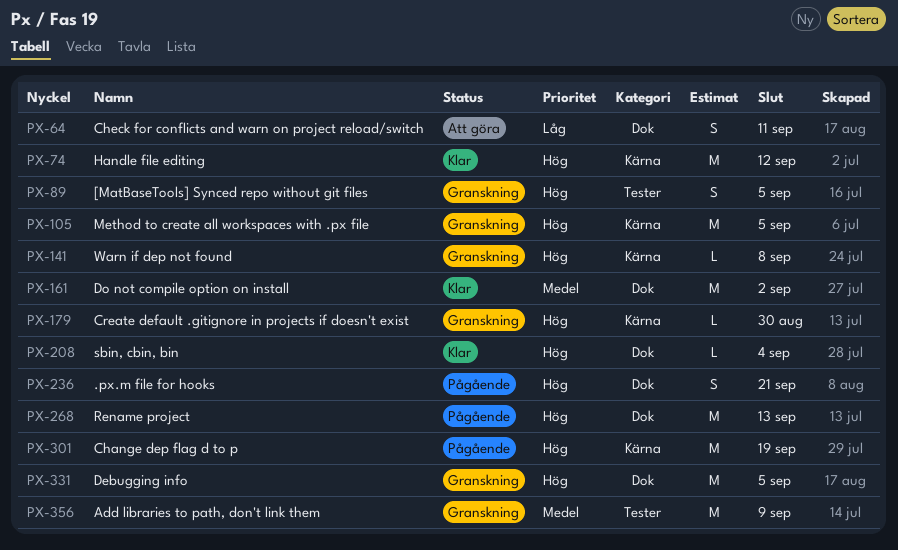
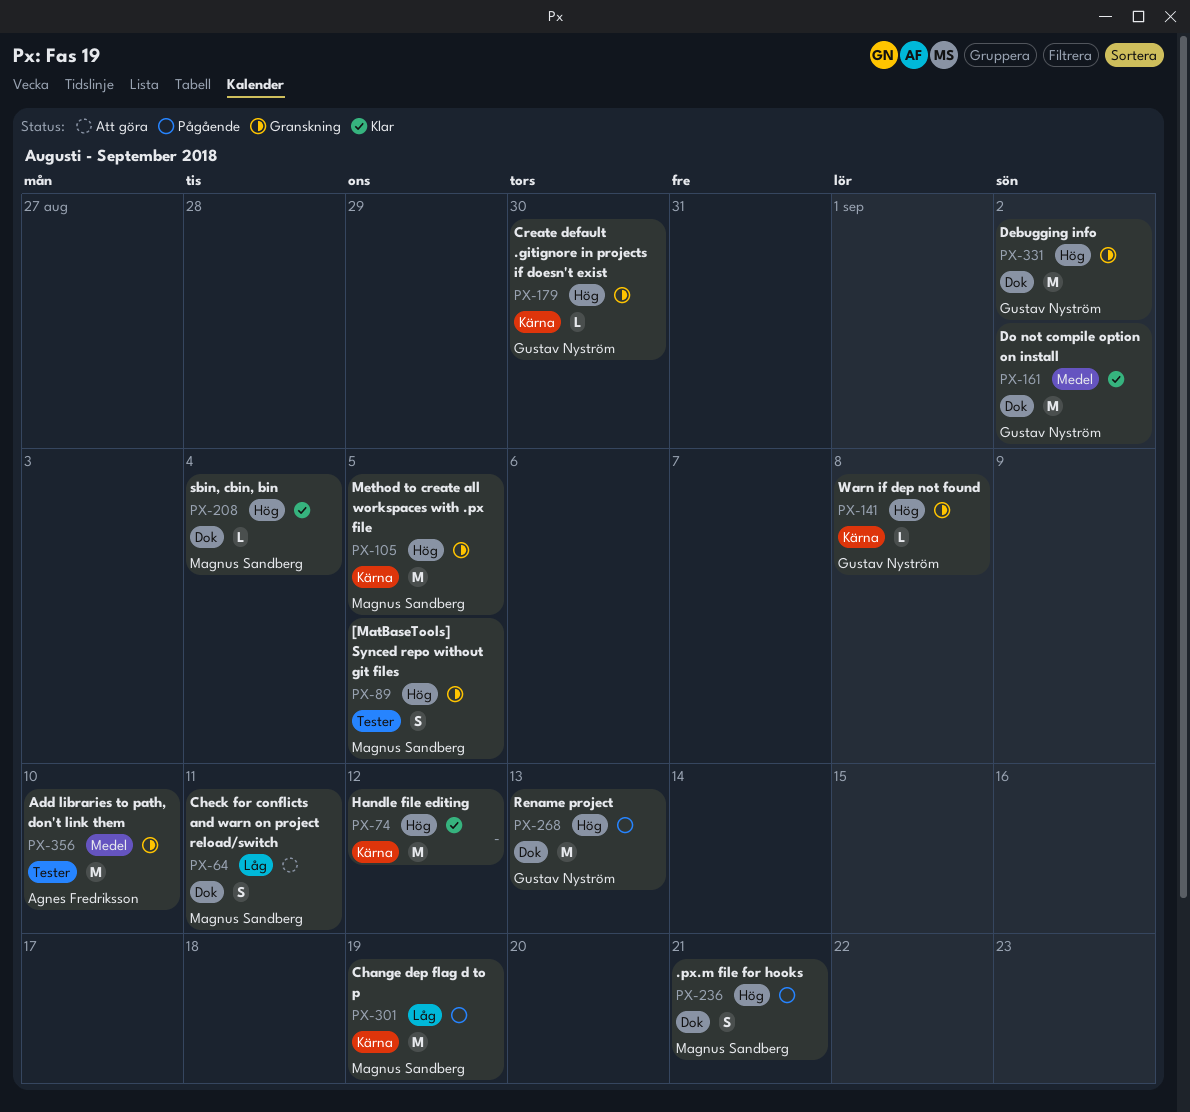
PX-301, priority: Hög -> Låg
PX-331, due: Sep 5 -> Sep 2
PX-356, due: Sep 9 -> Sep 10

